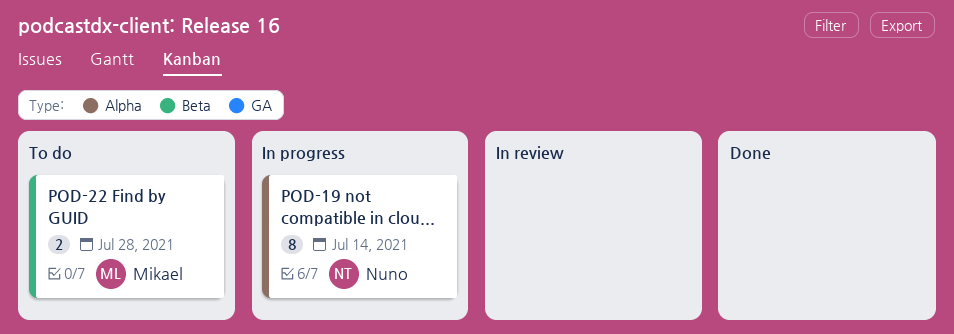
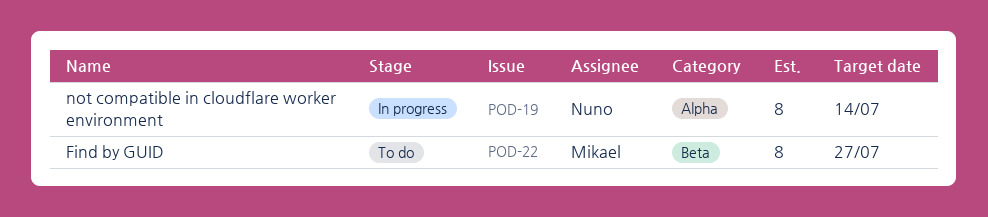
POD-22, estimate: 2 -> 8
POD-22, due: Jul 28 -> Jul 27

